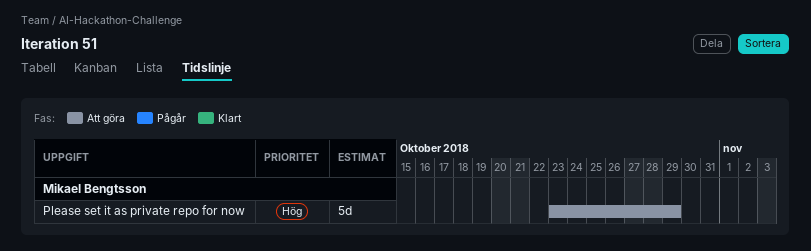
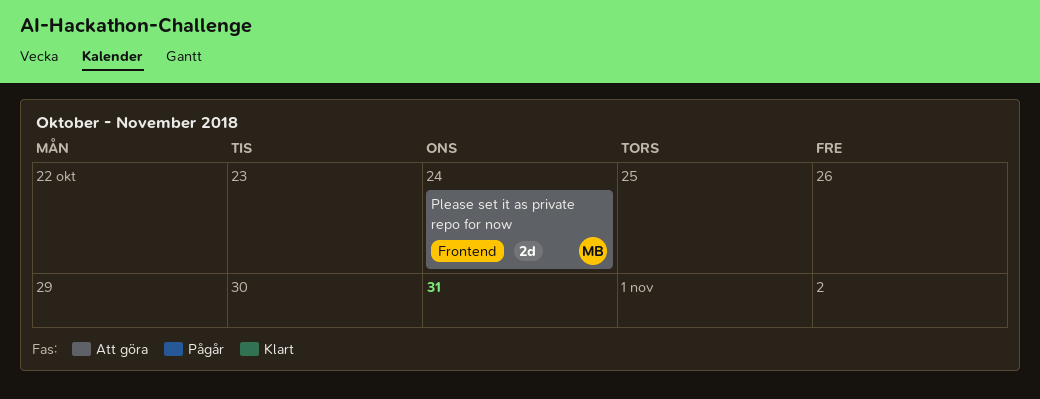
Please set it as private repo for now, estimate: 5d -> 2d
Please set it as private repo for now, due: Oct 29 -> Oct 24

